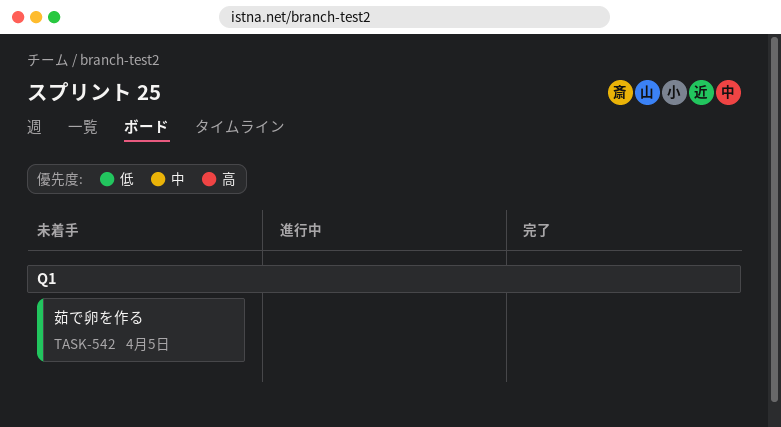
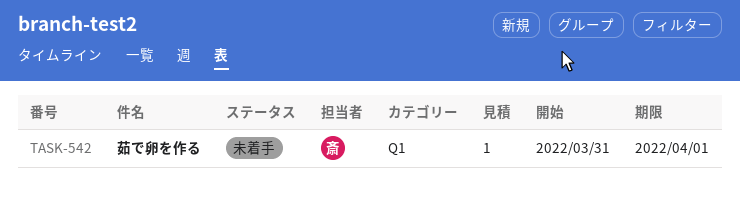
TASK-542, due: Apr 5 -> Apr 1

